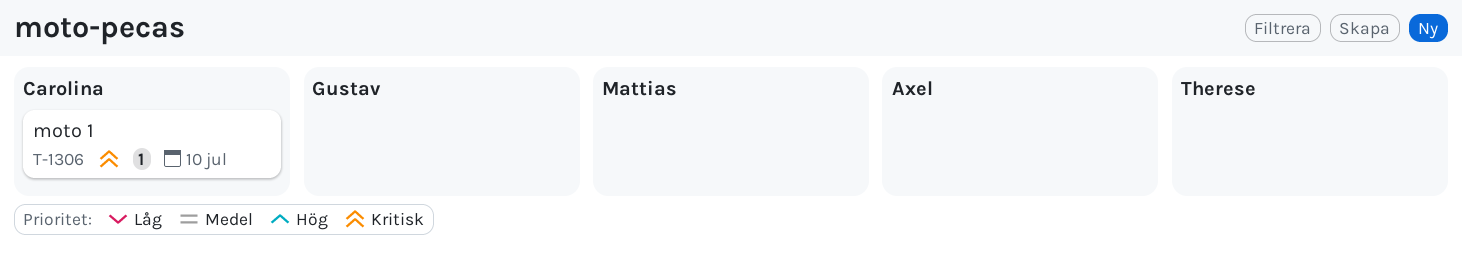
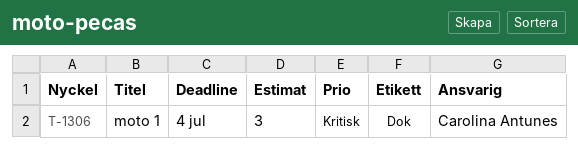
T-1306, estimate: 1 -> 3
T-1306, due: Jul 10 -> Jul 4

